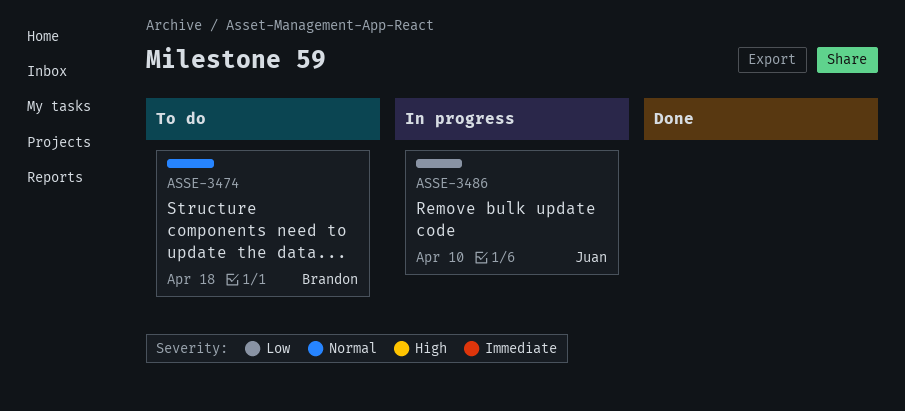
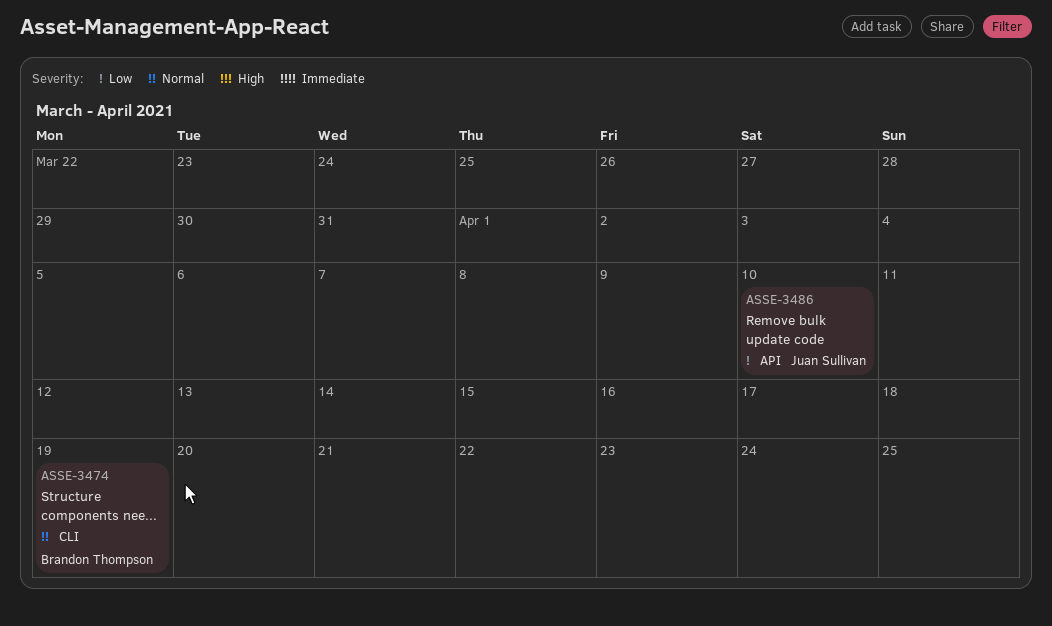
ASSE-3474, due: Apr 18 -> Apr 19

